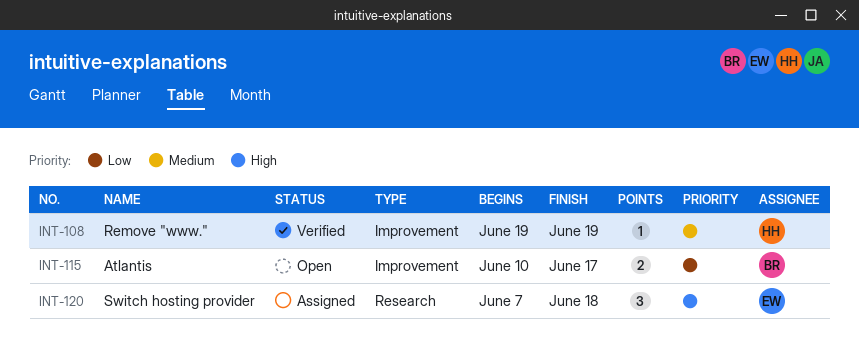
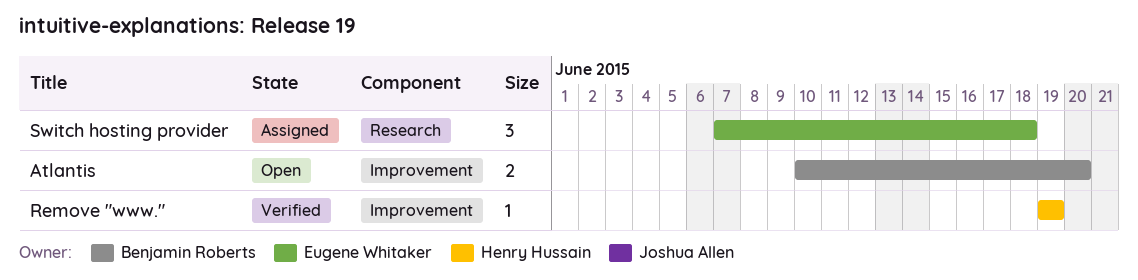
Atlantis, due: Jun 17 -> Jun 20

